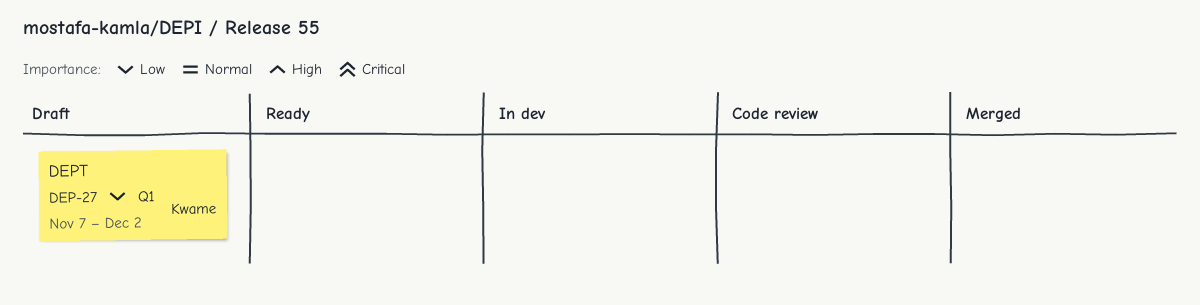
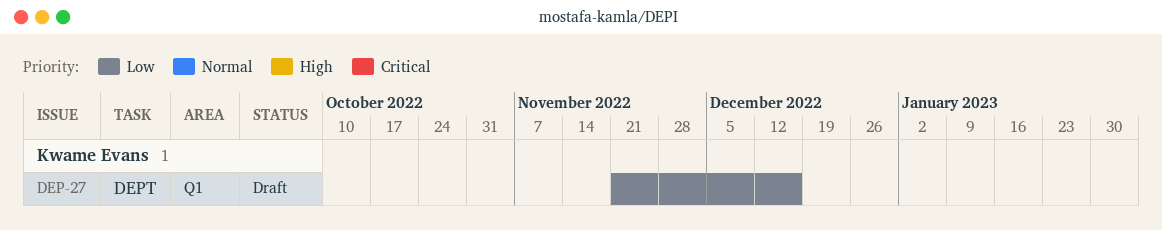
DEP-27, start: Nov 7 -> Nov 21
DEP-27, due: Dec 2 -> Dec 16

